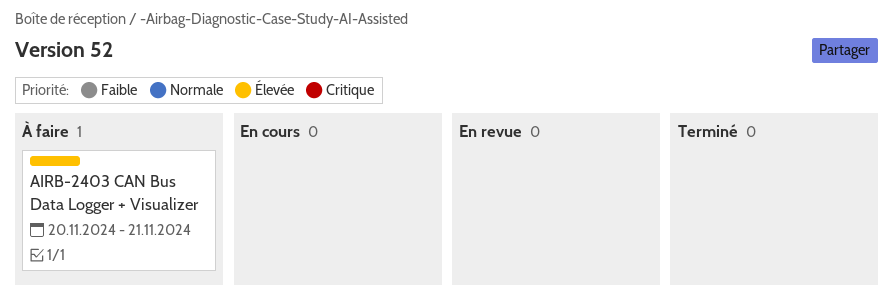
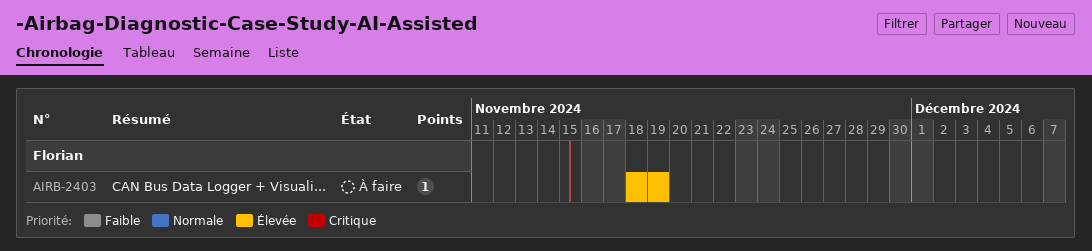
AIRB-2403, start: Nov 20 -> Nov 18
AIRB-2403, due: Nov 21 -> Nov 19

